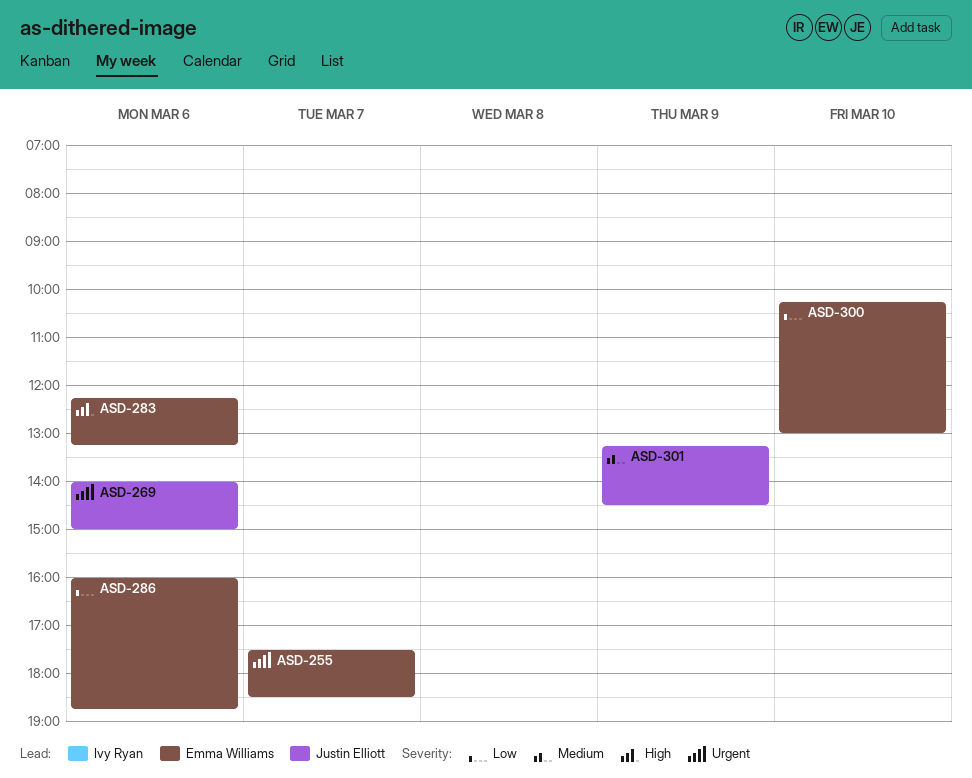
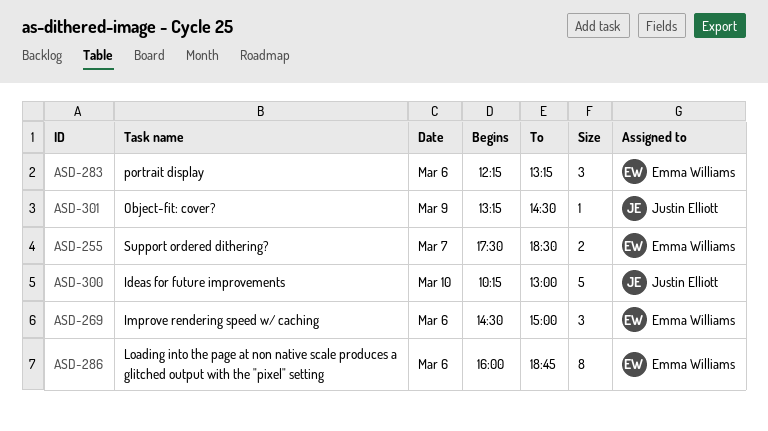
ASD-269, owner: Justin Elliott -> Emma Williams
ASD-269, begins: 14:00 -> 14:30
ASD-300, owner: Emma Williams -> Justin Elliott

